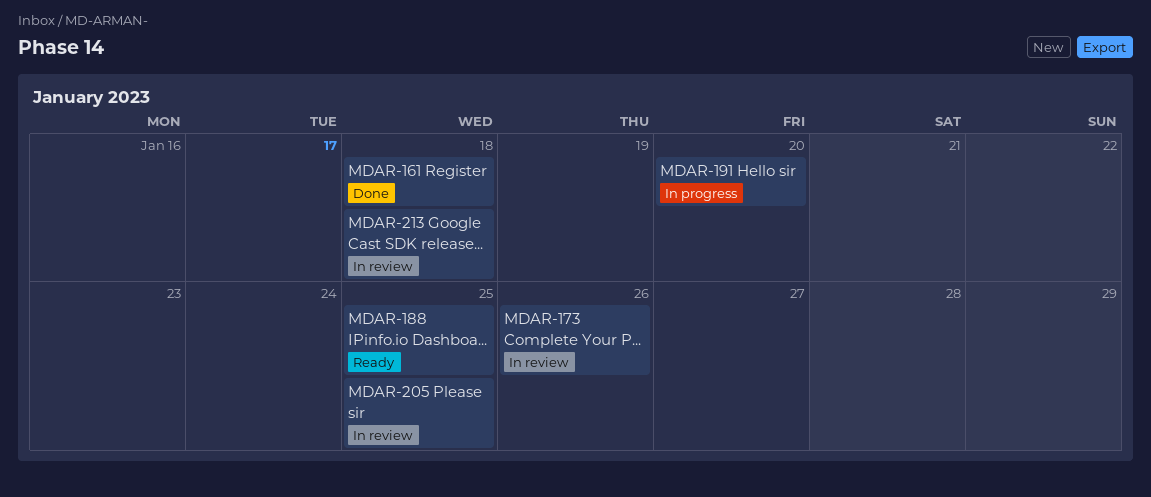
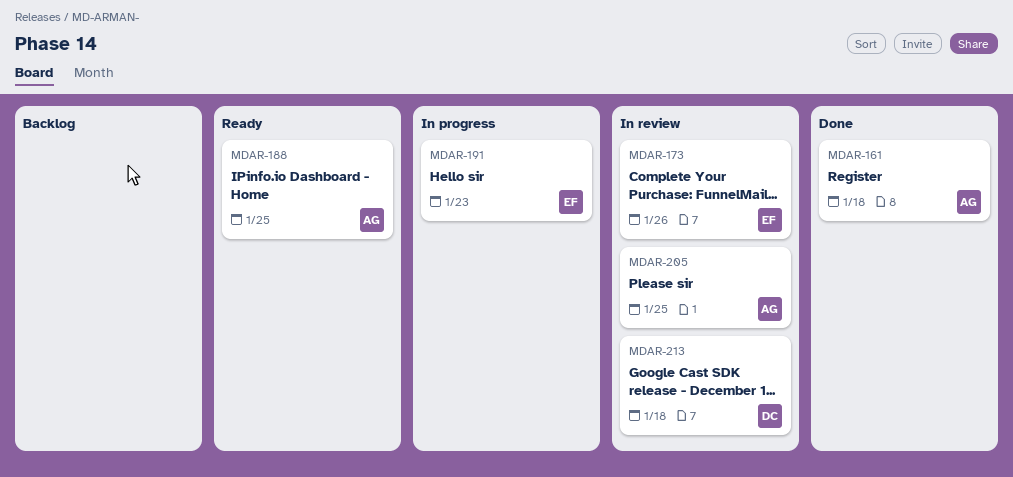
MDAR-191, due: Jan 20 -> Jan 23

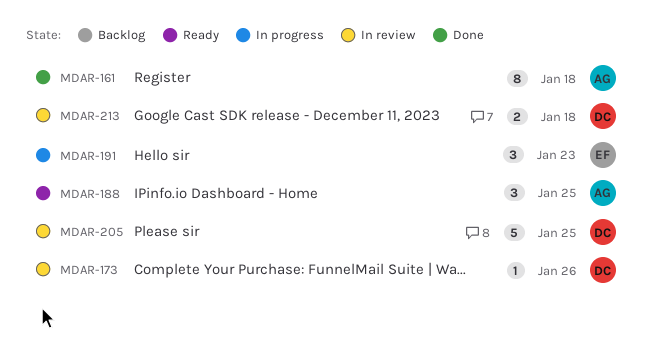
MDAR-173, owner: EF -> DC
MDAR-205, owner: AG -> DC

